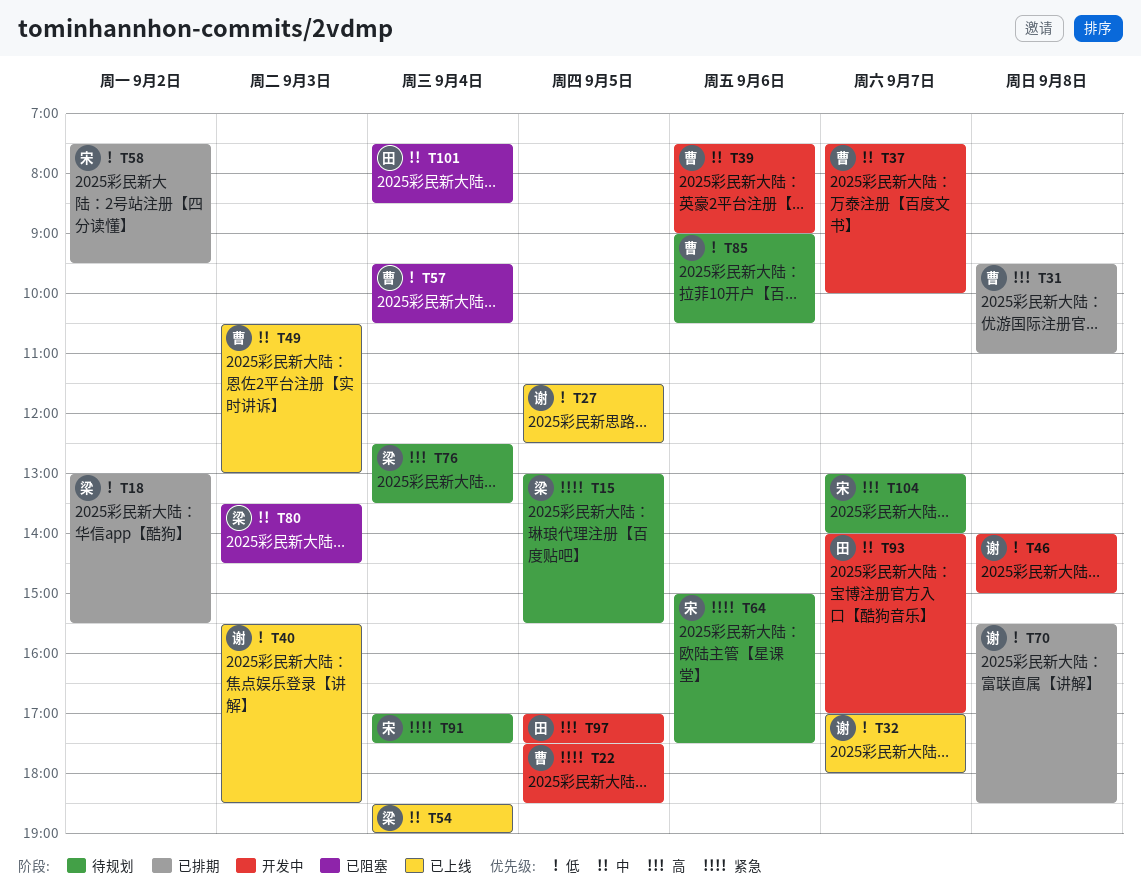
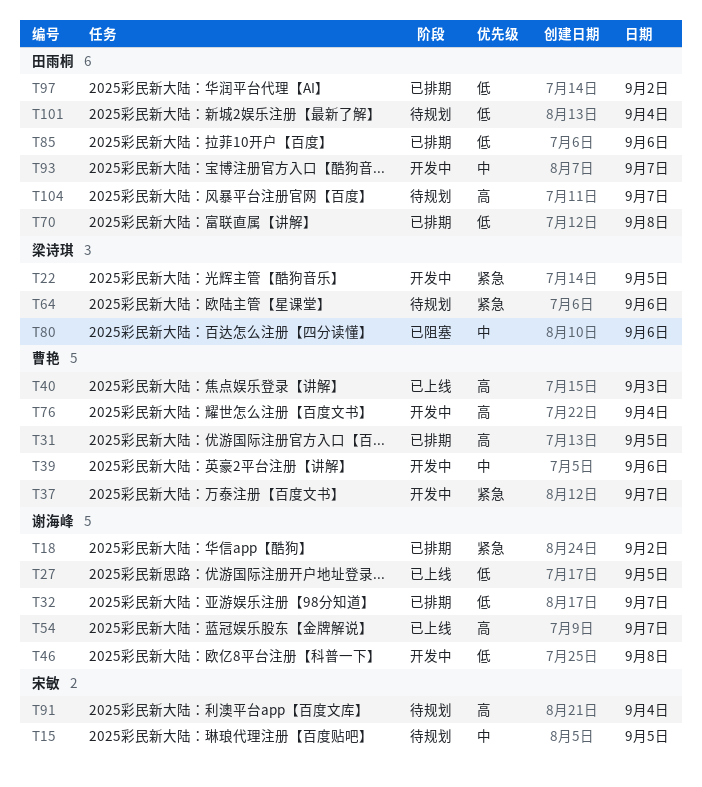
T15, owner: 梁诗琪 -> 宋敏
T15, priority: 紧急 -> 中
T18, owner: 梁诗琪 -> 谢海峰
T18, priority: 低 -> 紧急
T22, owner: 曹艳 -> 梁诗琪
T31, day: Sep 8 -> Sep 5
T32, status: 已上线 -> 已排期
T37, priority: 中 -> 紧急
T40, owner: 谢海峰 -> 曹艳
T40, priority: 低 -> 高
T49: present -> none
T54, owner: 梁诗琪 -> 谢海峰
T54, priority: 中 -> 高
T54, day: Sep 4 -> Sep 7
T57: present -> none
T58: present -> none
T64, owner: 宋敏 -> 梁诗琪
T70, owner: 谢海峰 -> 田雨桐
T76, status: 待规划 -> 开发中
T76, owner: 梁诗琪 -> 曹艳
T80, day: Sep 3 -> Sep 6
T85, status: 待规划 -> 已排期
T85, owner: 曹艳 -> 田雨桐
T91, priority: 紧急 -> 高
T97, status: 开发中 -> 已排期
T97, priority: 高 -> 低
T97, day: Sep 5 -> Sep 2
T101, status: 已阻塞 -> 待规划
T101, priority: 中 -> 低
T104, owner: 宋敏 -> 田雨桐

